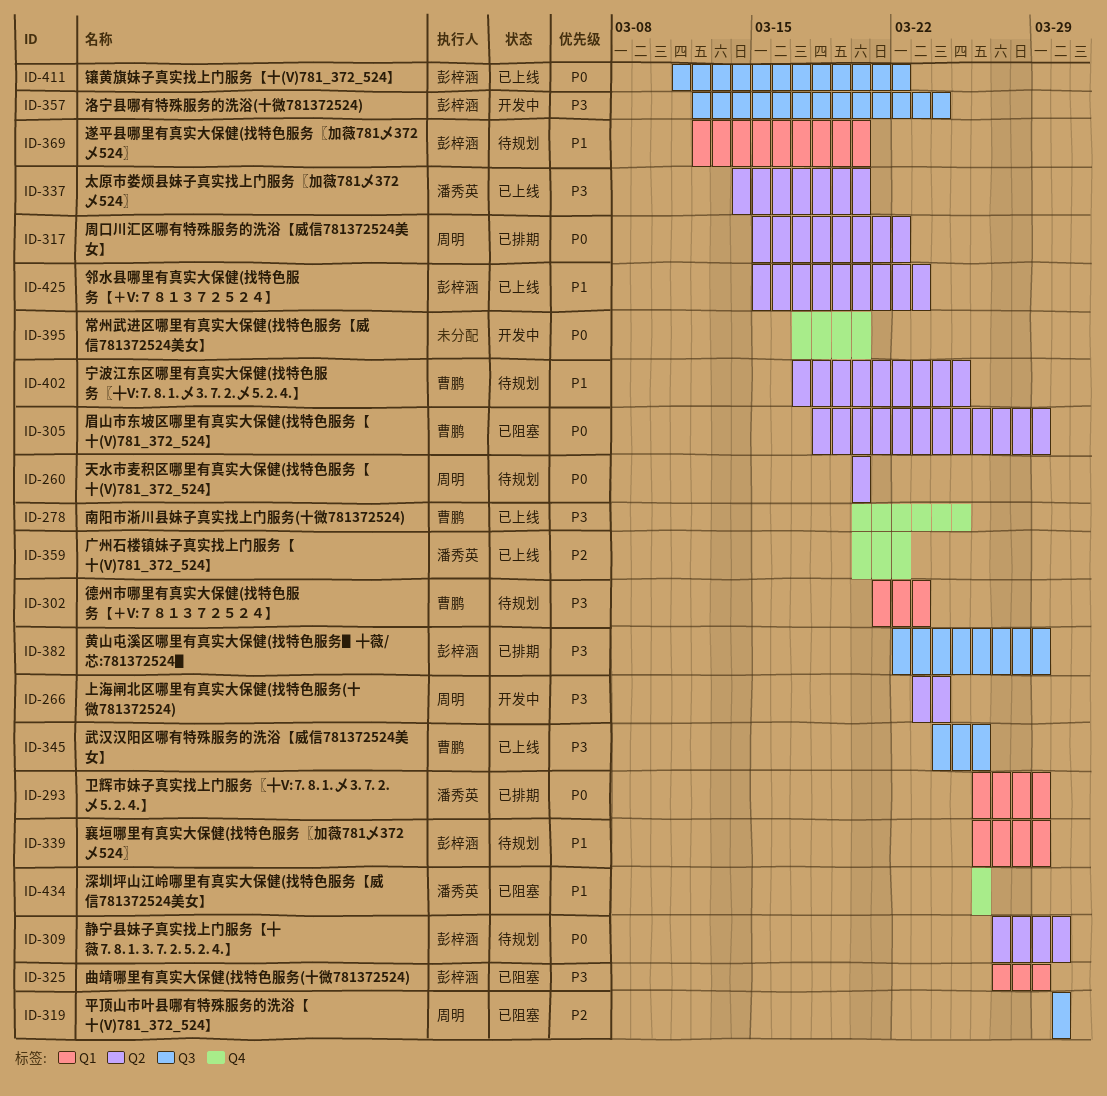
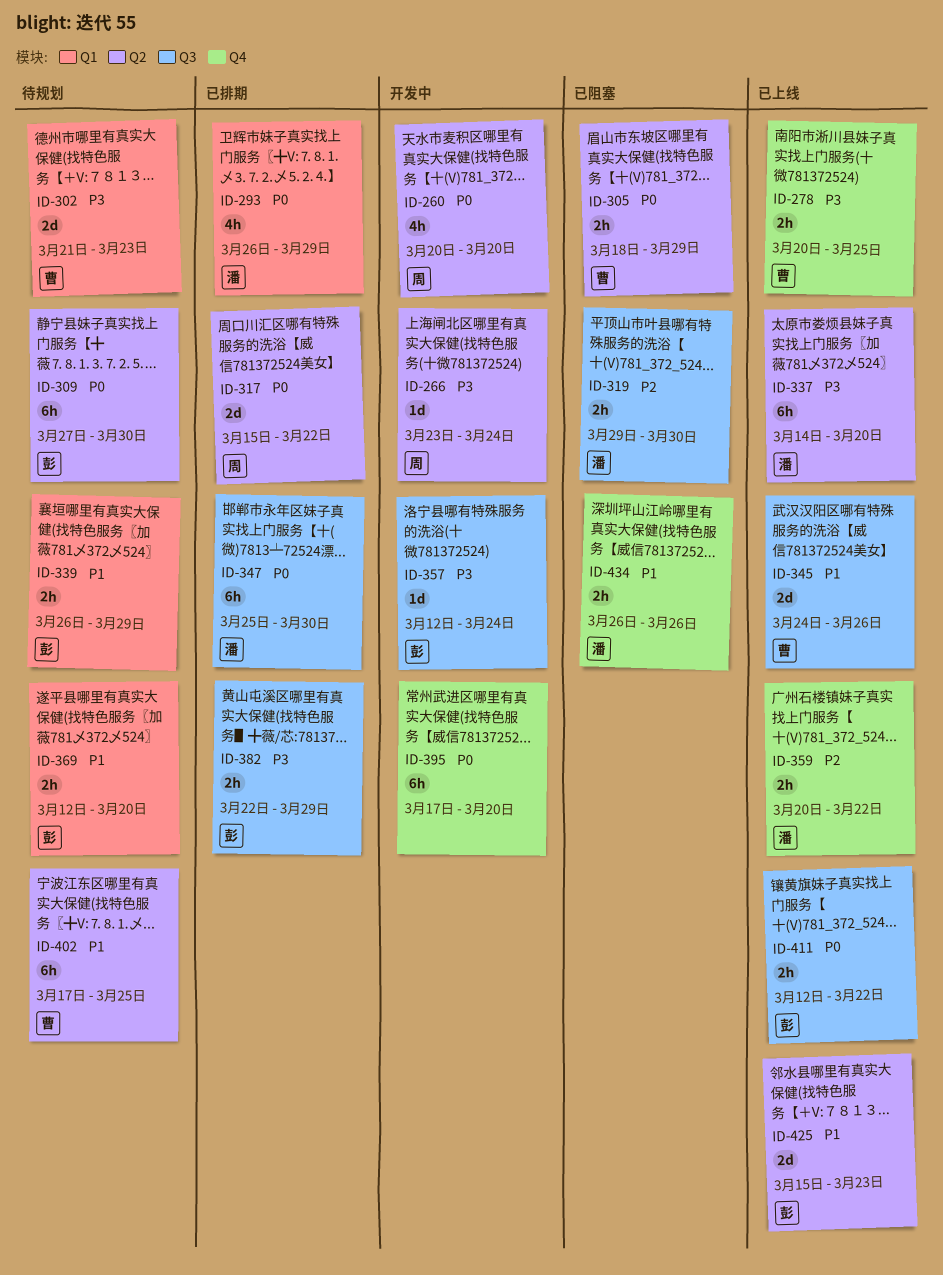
ID-260, status: 待规划 -> 开发中
ID-319, owner: 周明 -> 潘秀英
ID-319, start: Mar 30 -> Mar 29
ID-325: present -> none
ID-345, priority: P3 -> P1
ID-347: none -> present
ID-411, start: Mar 11 -> Mar 12

